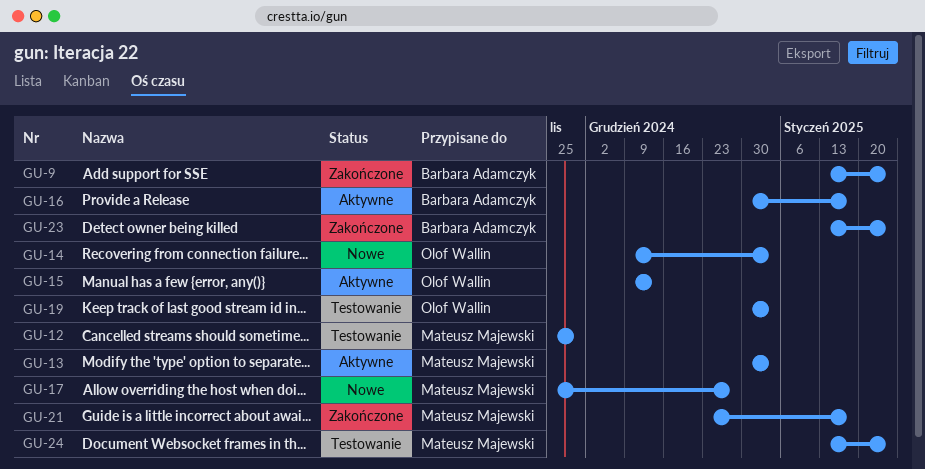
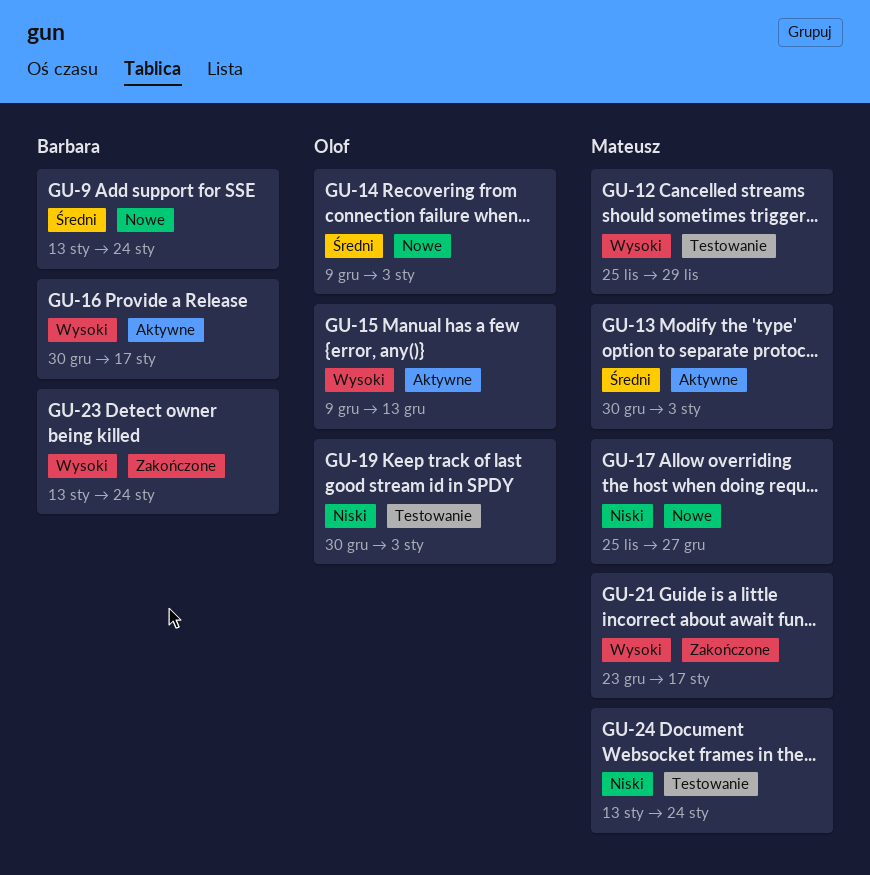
GU-9, status: Zakończone -> Nowe

